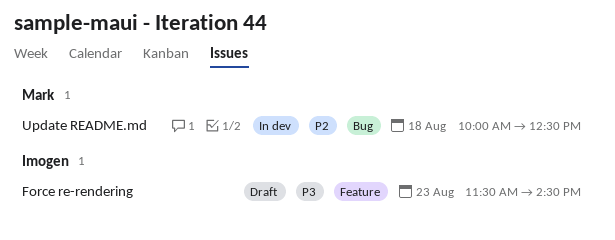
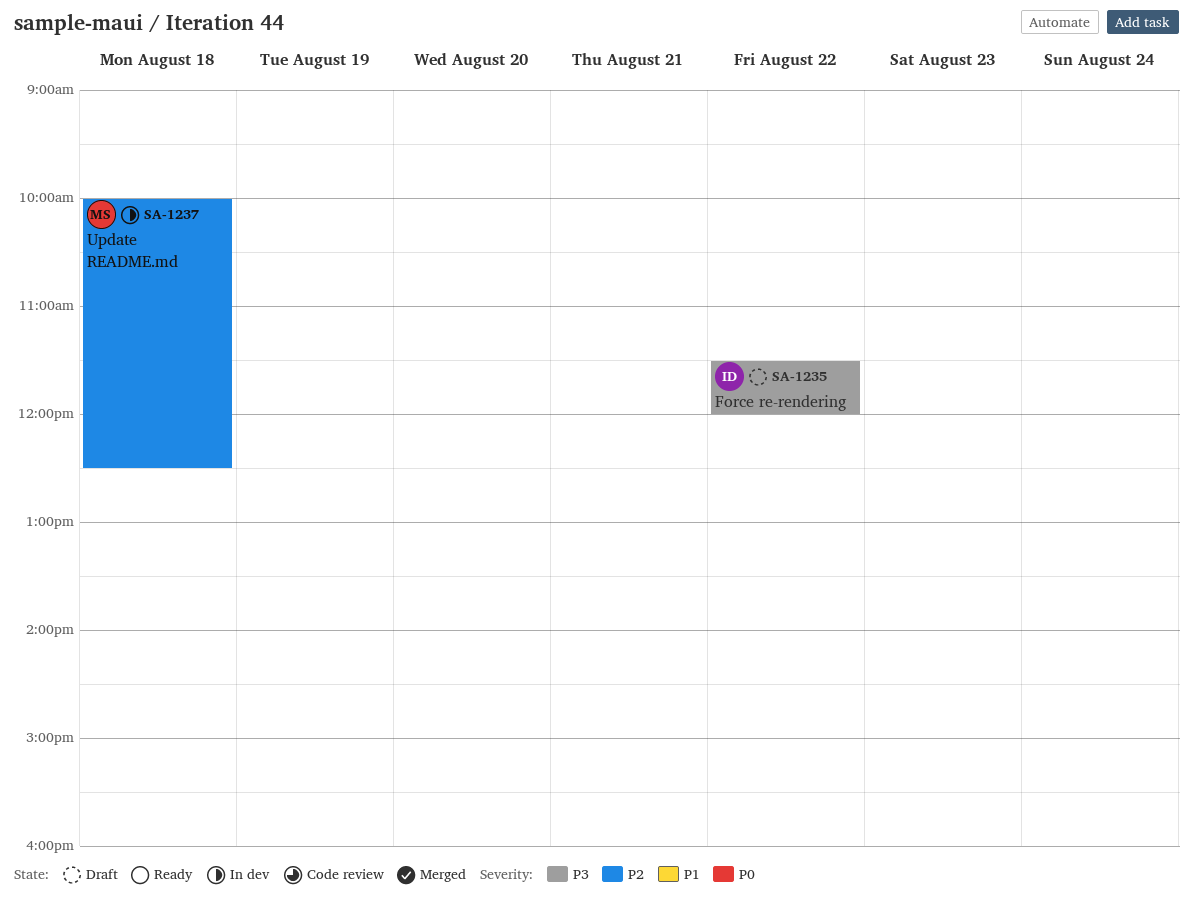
Force re-rendering, day: Aug 23 -> Aug 22
Force re-rendering, ends: 14:30 -> 12:00

